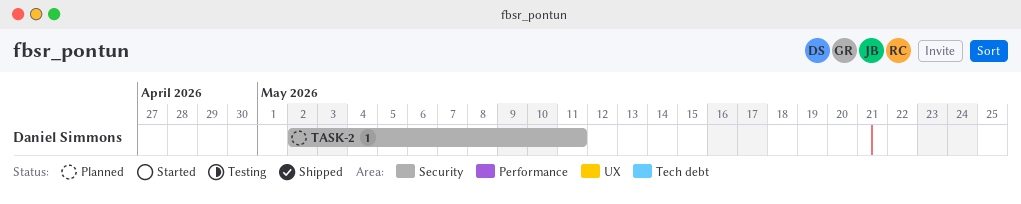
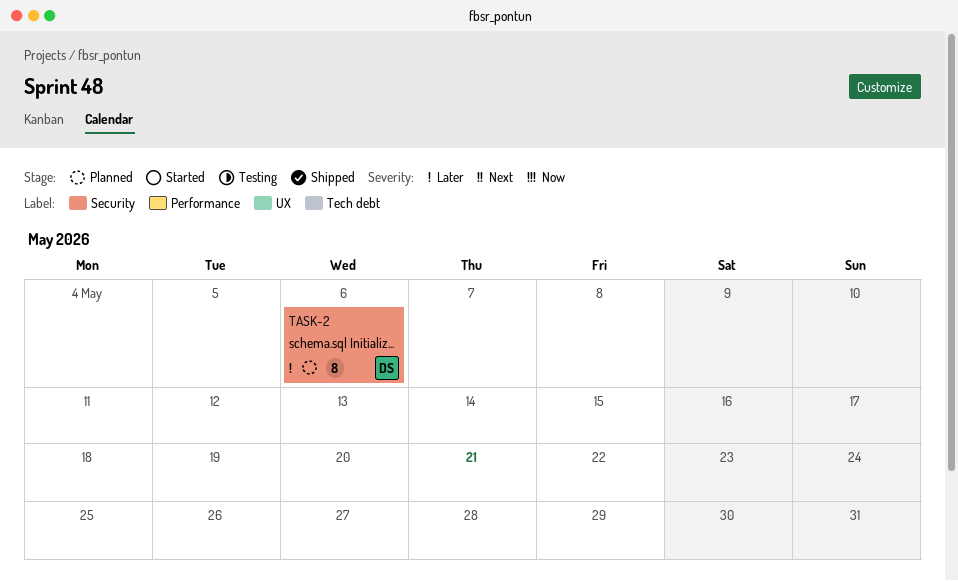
TASK-2, estimate: 1 -> 8
TASK-2, due: May 11 -> May 6

